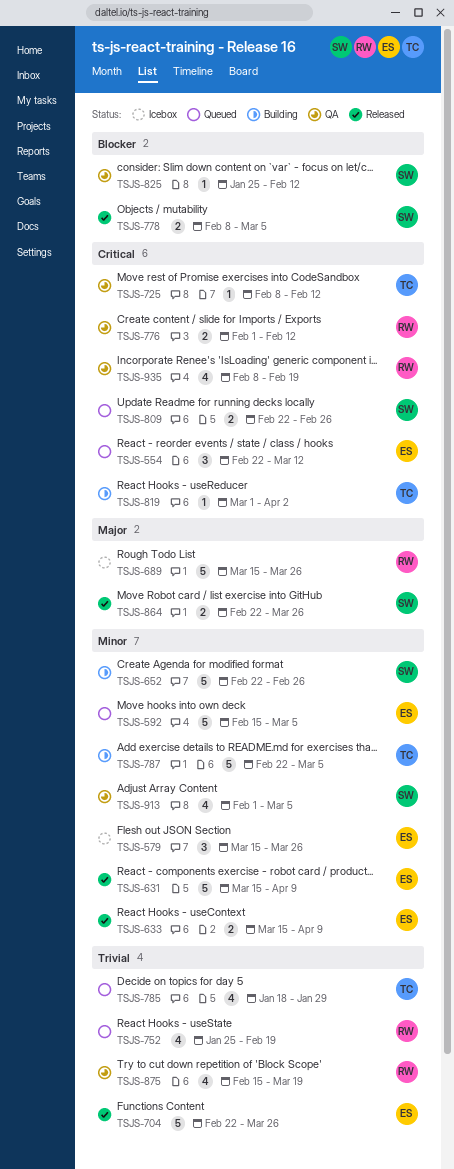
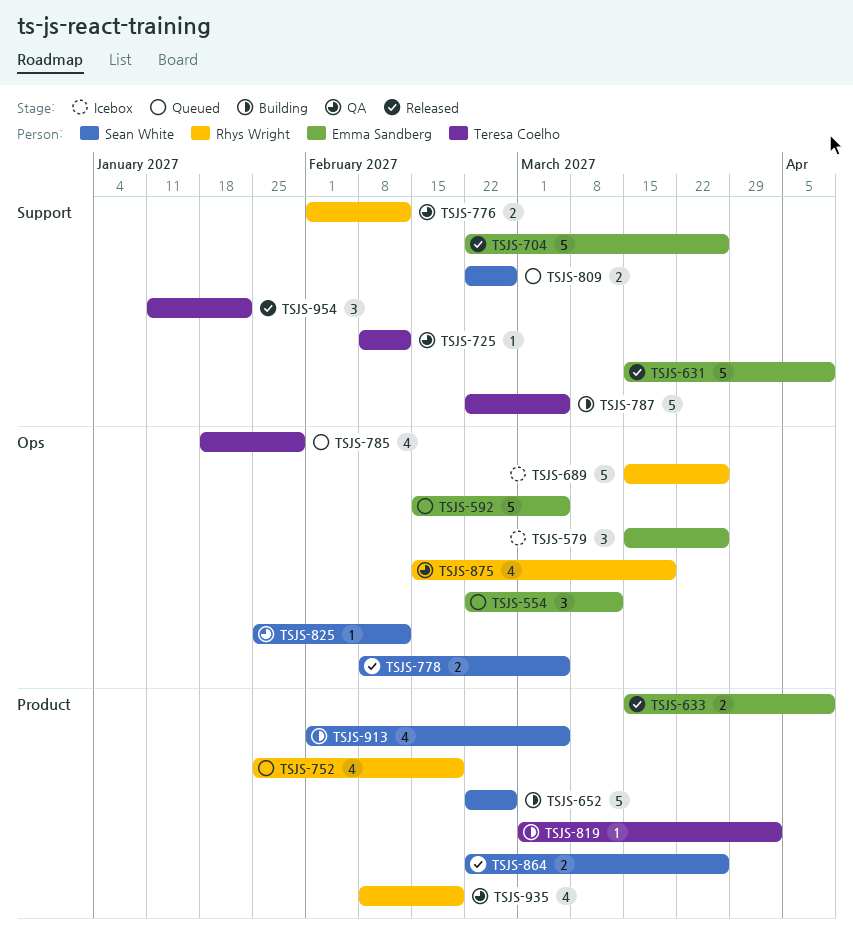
TSJS-913, status: QA -> Building
TSJS-954: none -> present

